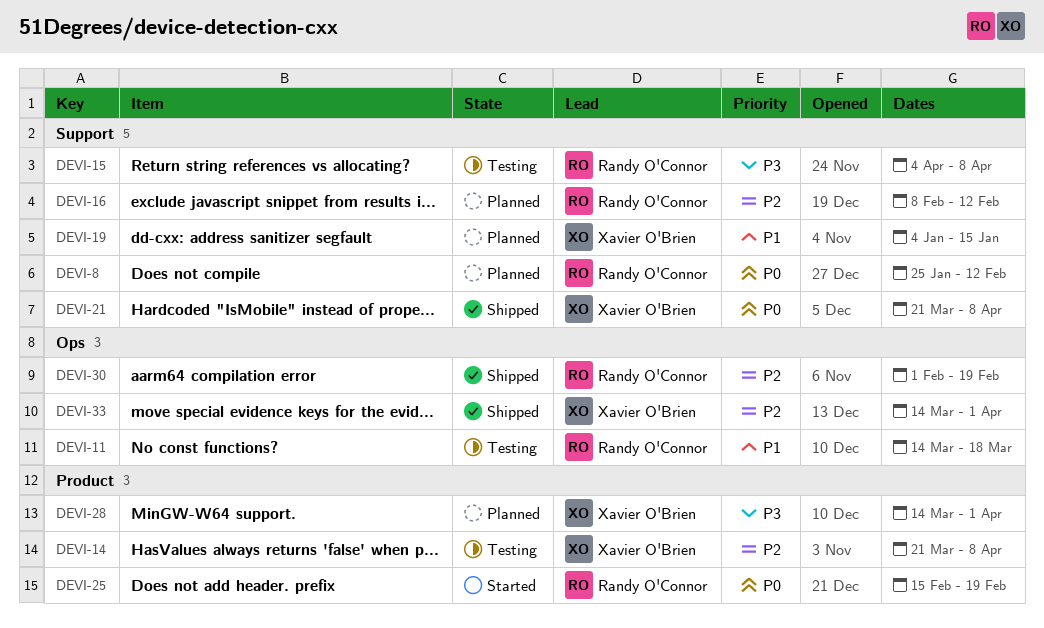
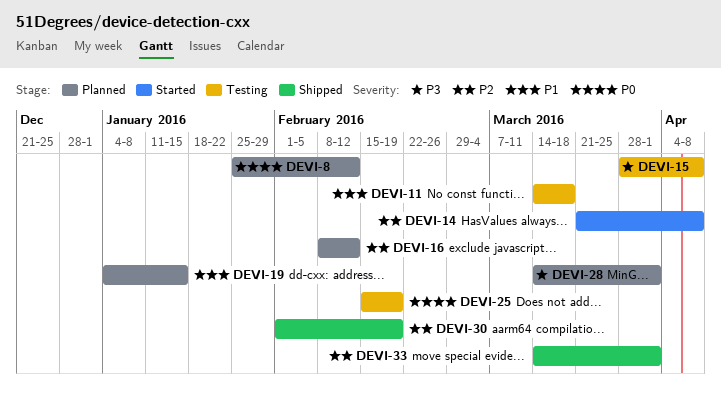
DEVI-14, status: Testing -> Started
DEVI-15, start: Apr 4 -> Mar 28
DEVI-21: present -> none
DEVI-25, status: Started -> Testing

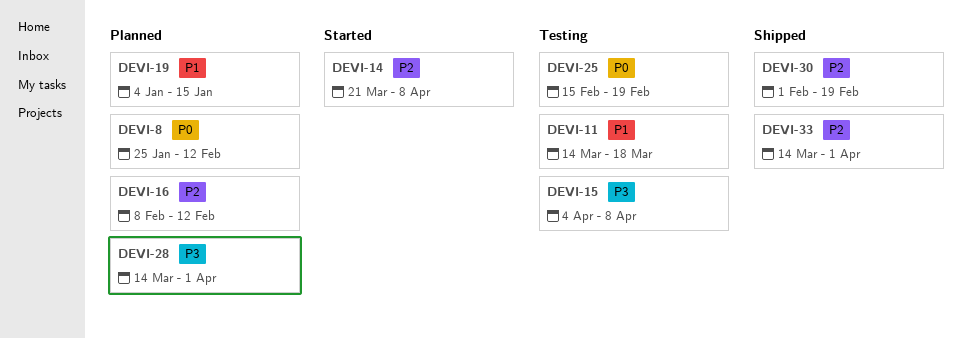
DEVI-15, start: Mar 28 -> Apr 4

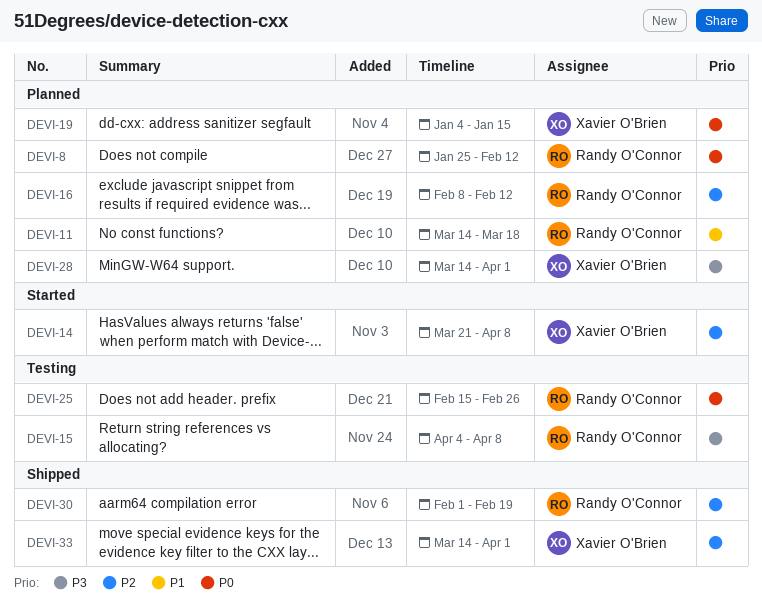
DEVI-11, status: Testing -> Planned
DEVI-19, priority: P1 -> P0
DEVI-25, due: Feb 19 -> Feb 26

